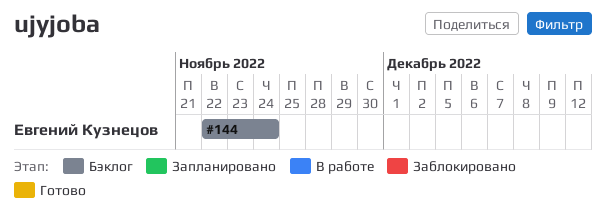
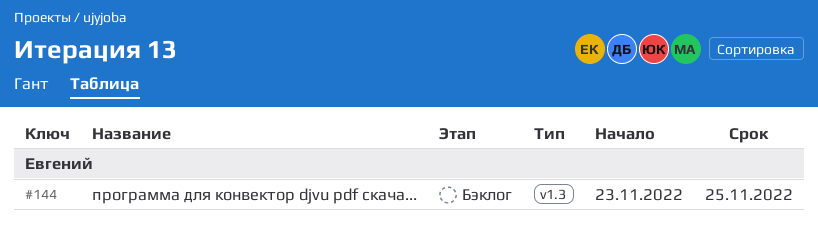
#144, start: Nov 22 -> Nov 23
#144, due: Nov 24 -> Nov 25

